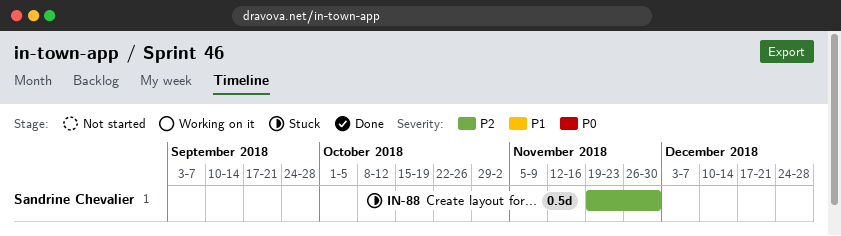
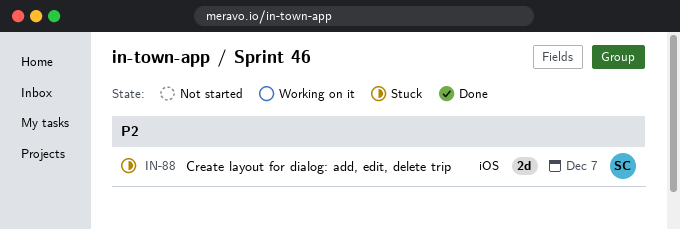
IN-88, estimate: 0.5d -> 2d
IN-88, due: Nov 30 -> Dec 7

